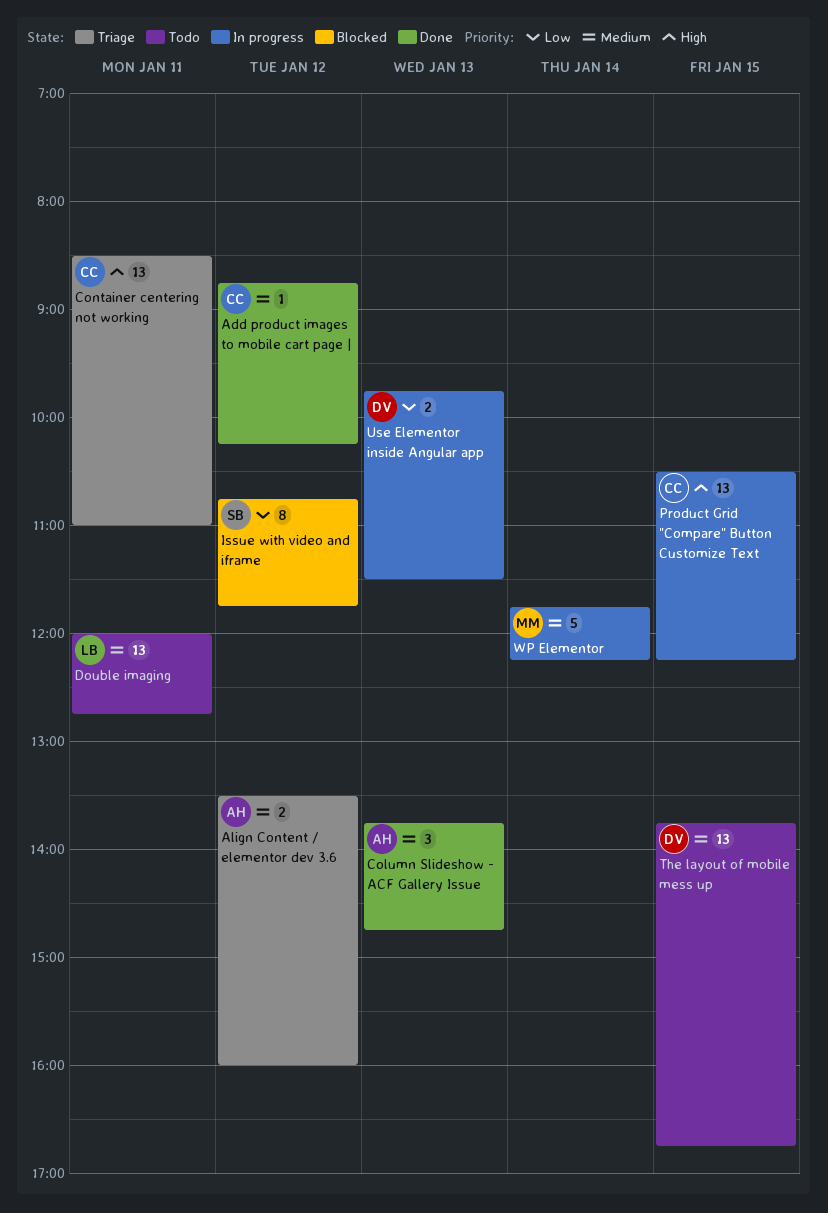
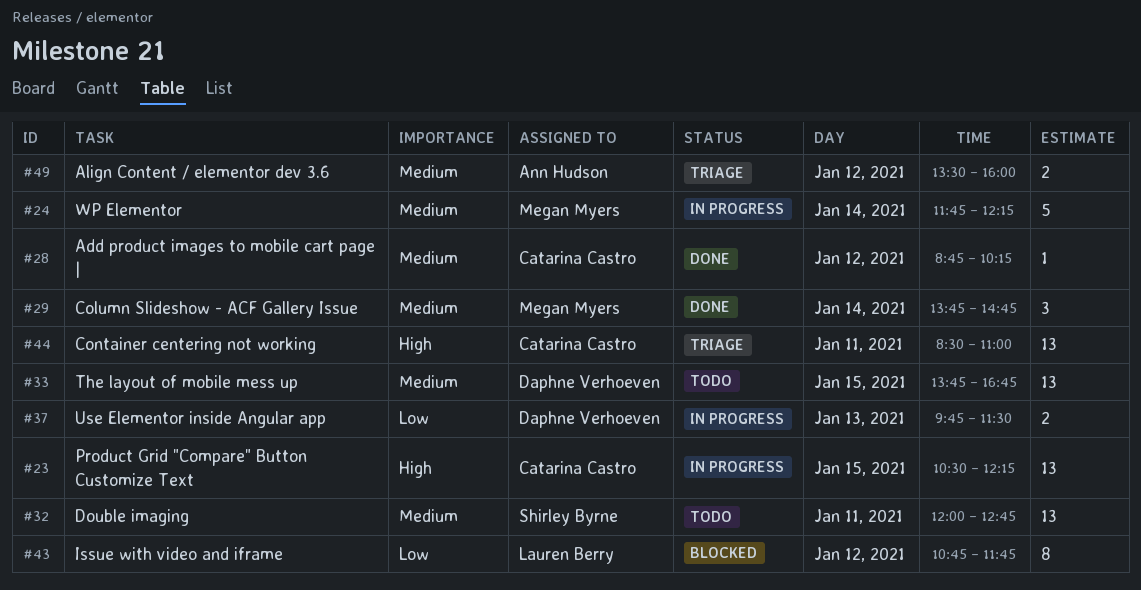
Column Slideshow - ACF Gallery Issue, owner: Ann Hudson -> Megan Myers
Column Slideshow - ACF Gallery Issue, day: Jan 13 -> Jan 14
Double imaging, owner: Lauren Berry -> Shirley Byrne
Issue with video and iframe, owner: Shirley Byrne -> Lauren Berry

